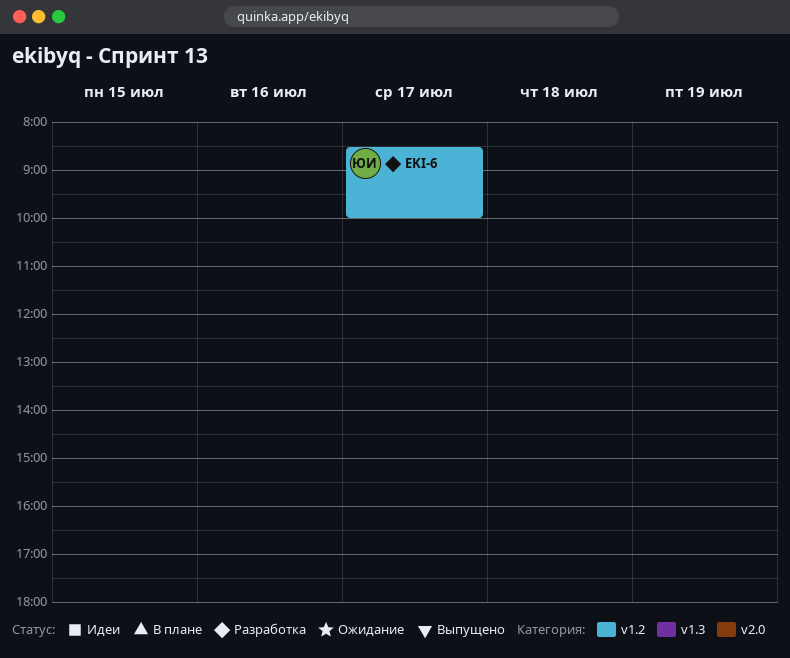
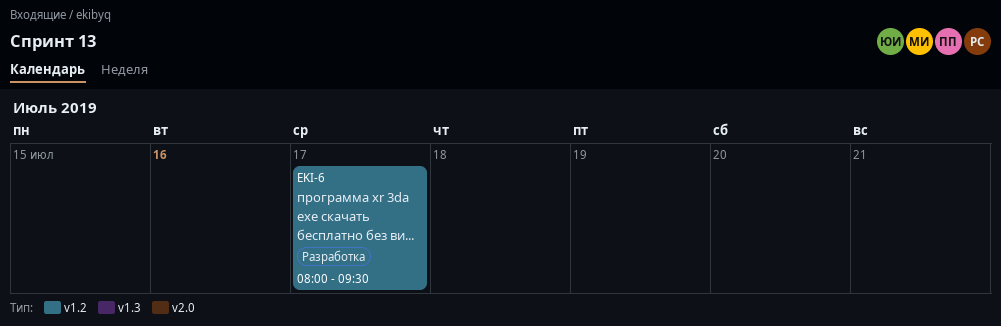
EKI-6, begins: 08:30 -> 08:00
EKI-6, ends: 10:00 -> 09:30

